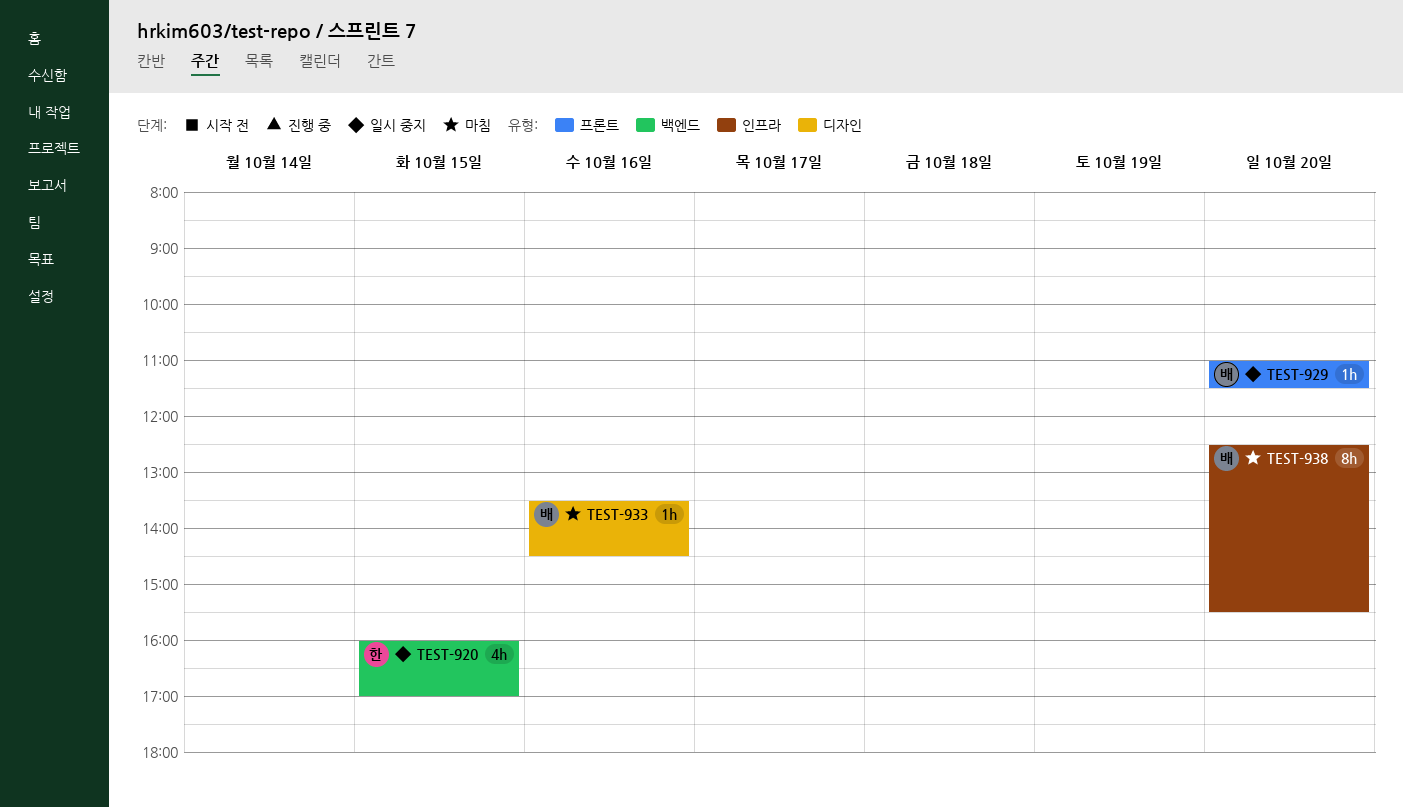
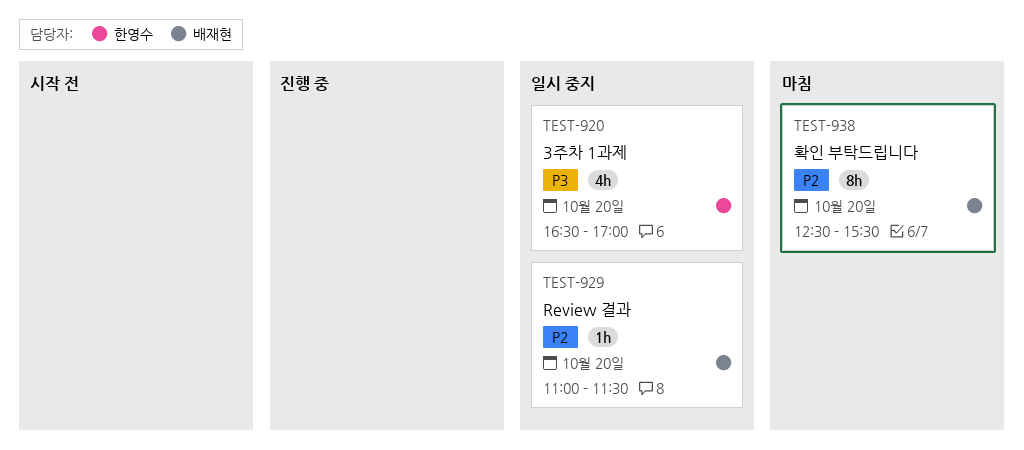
TEST-920, day: Oct 15 -> Oct 20
TEST-920, begins: 16:00 -> 16:30
TEST-933: present -> none

